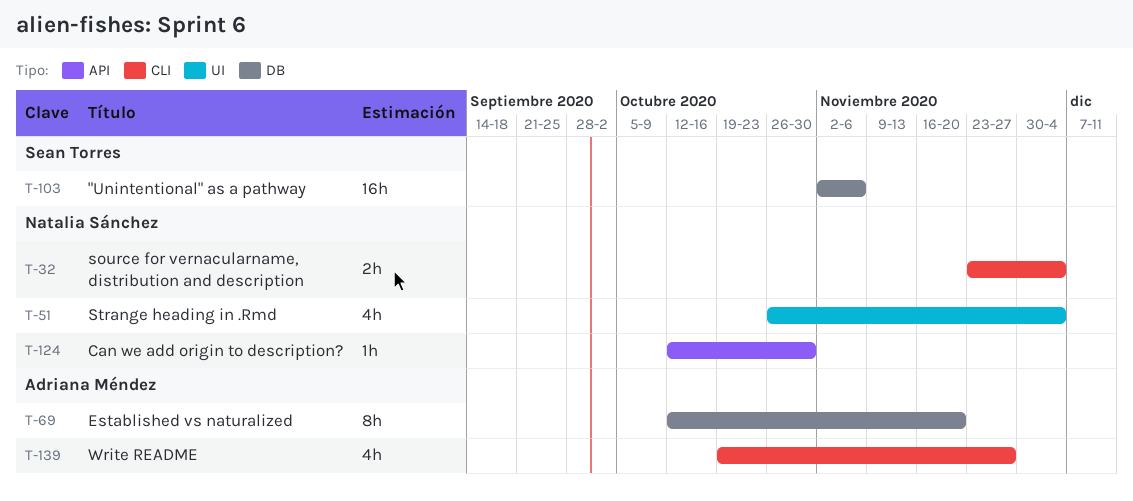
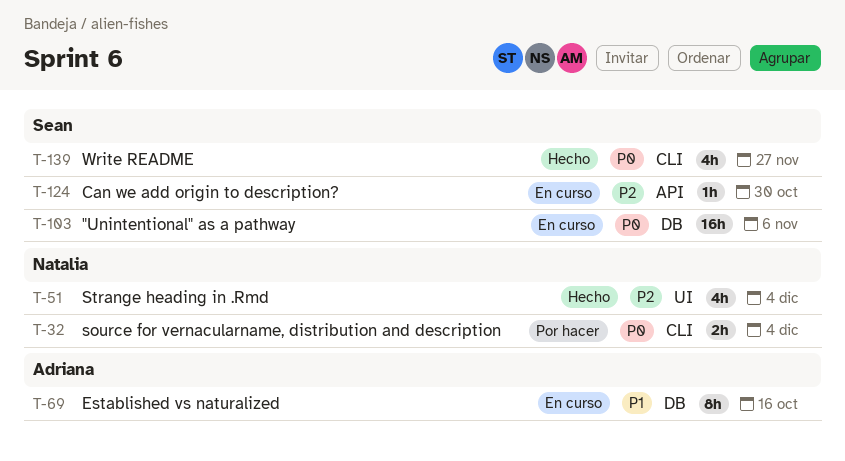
T-69, due: Nov 20 -> Oct 16
T-124, owner: Natalia Sánchez -> Sean Torres
T-139, owner: Adriana Méndez -> Sean Torres

